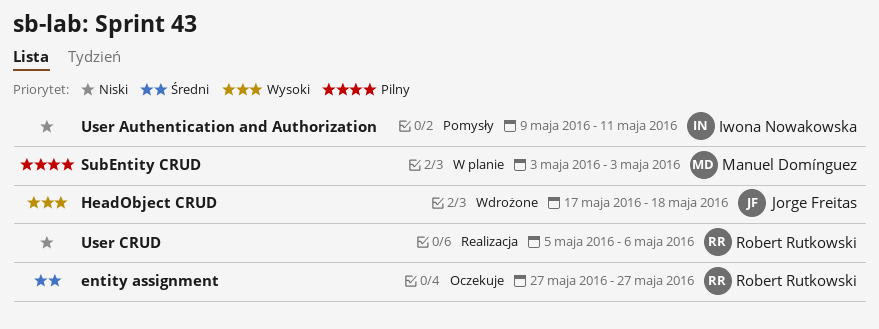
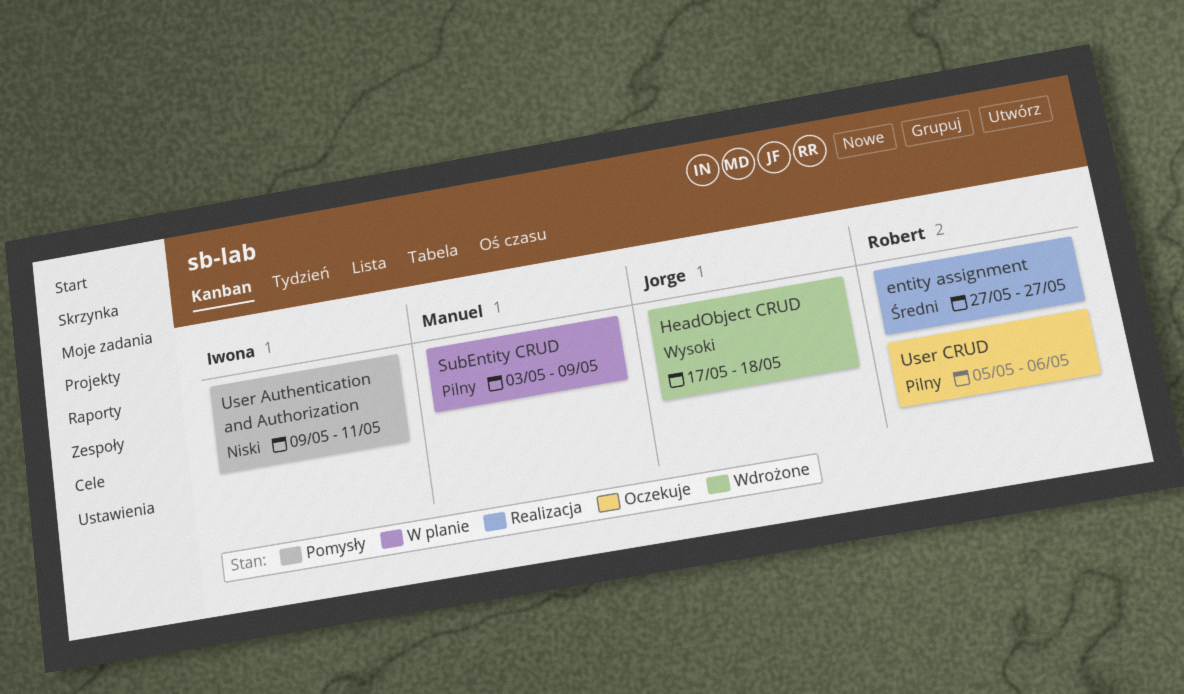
entity assignment, status: Oczekuje -> Realizacja
SubEntity CRUD, due: May 3 -> May 9
User CRUD, status: Realizacja -> Oczekuje
User CRUD, priority: Niski -> Pilny

